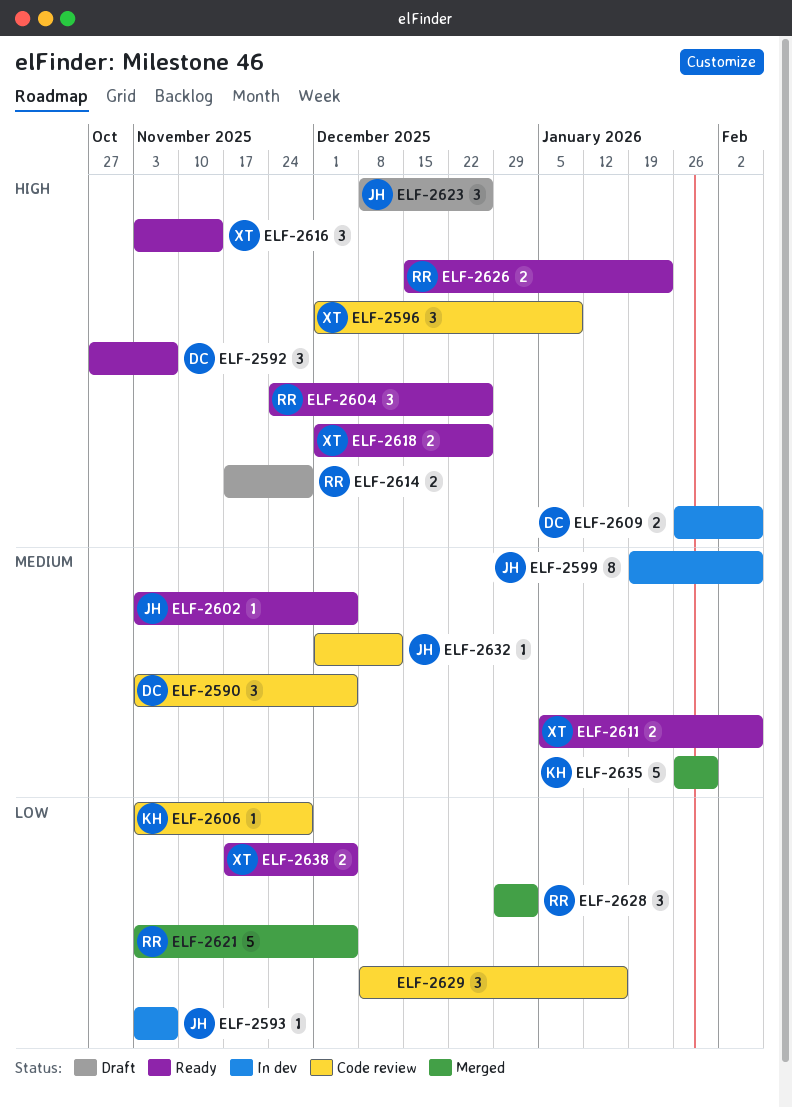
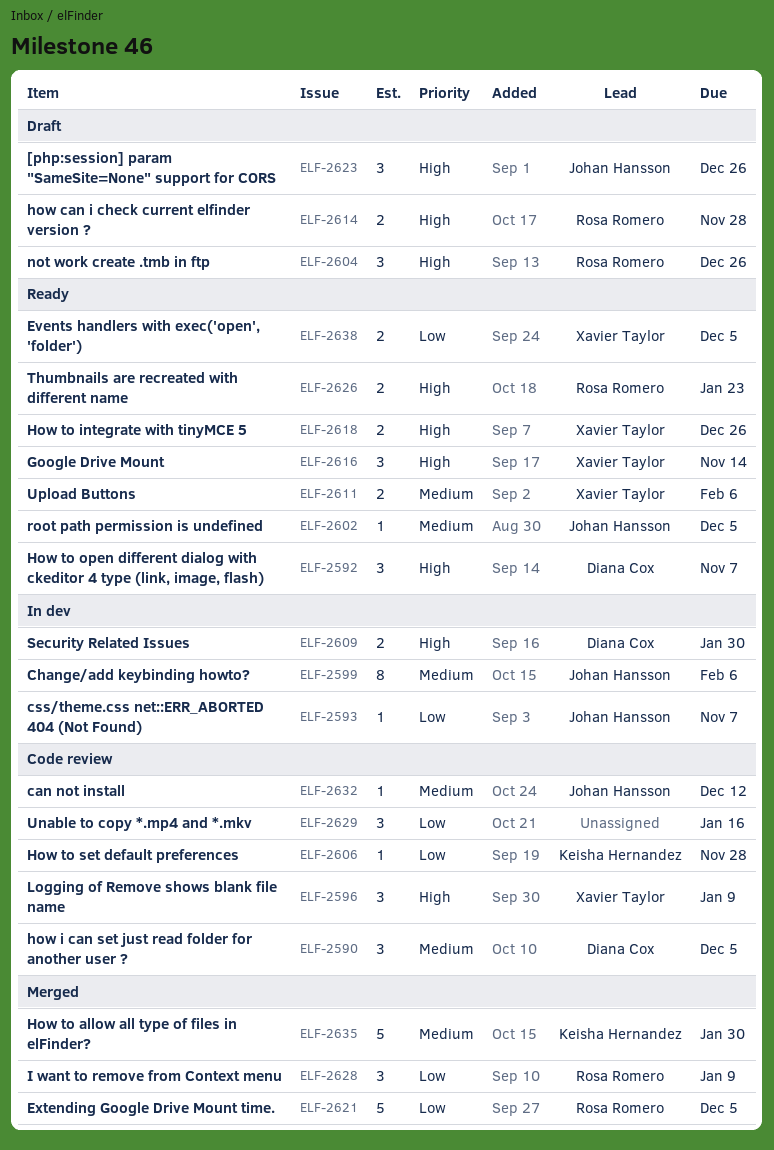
ELF-2604, status: Ready -> Draft
ELF-2609, due: Feb 6 -> Jan 30
ELF-2628, due: Jan 2 -> Jan 9

